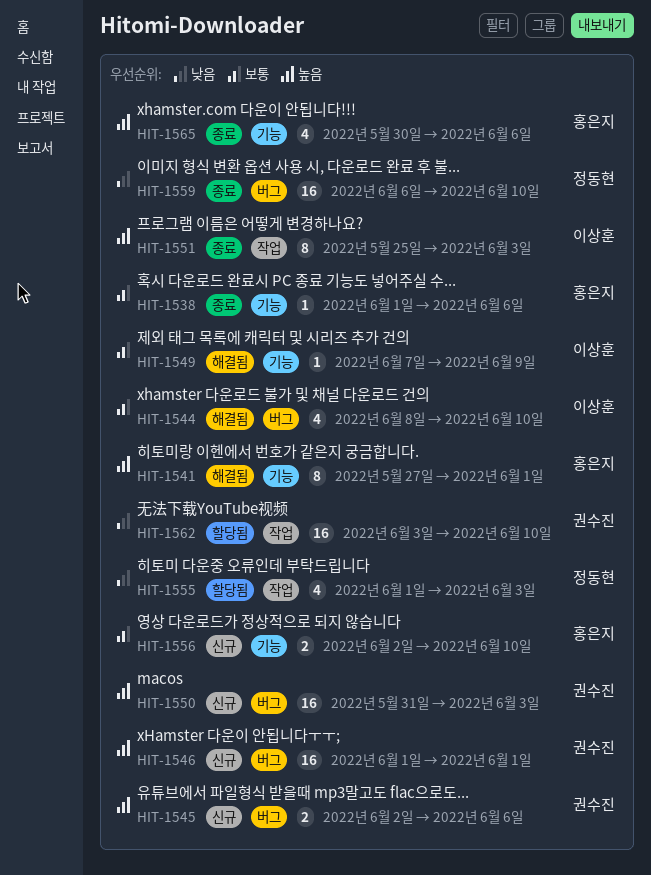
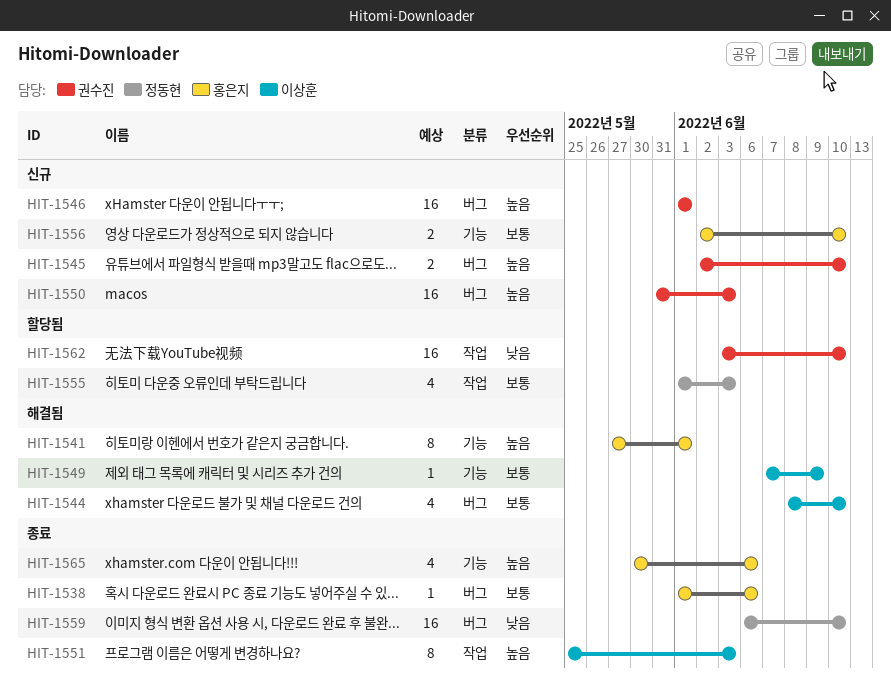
HIT-1538, label: 기능 -> 버그
HIT-1545, due: Jun 6 -> Jun 10
HIT-1555, priority: 낮음 -> 보통

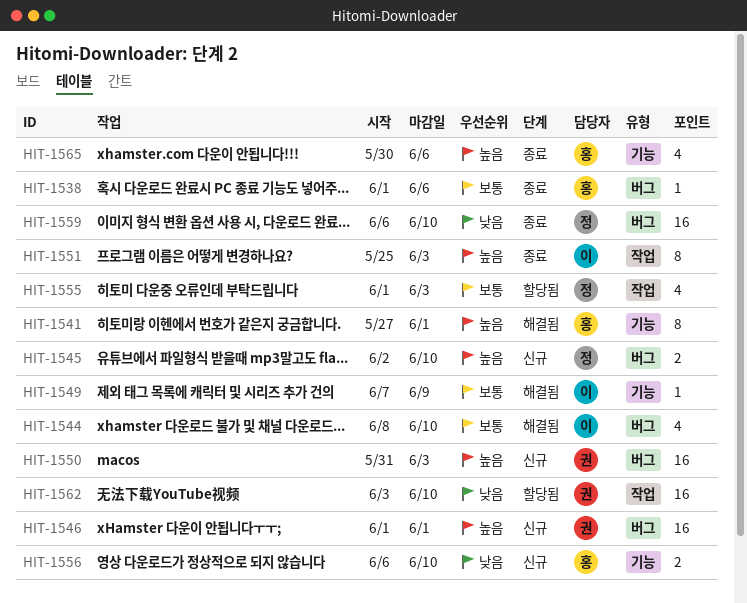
HIT-1545, owner: 권수진 -> 정동현
HIT-1556, priority: 보통 -> 낮음
HIT-1556, start: Jun 2 -> Jun 6

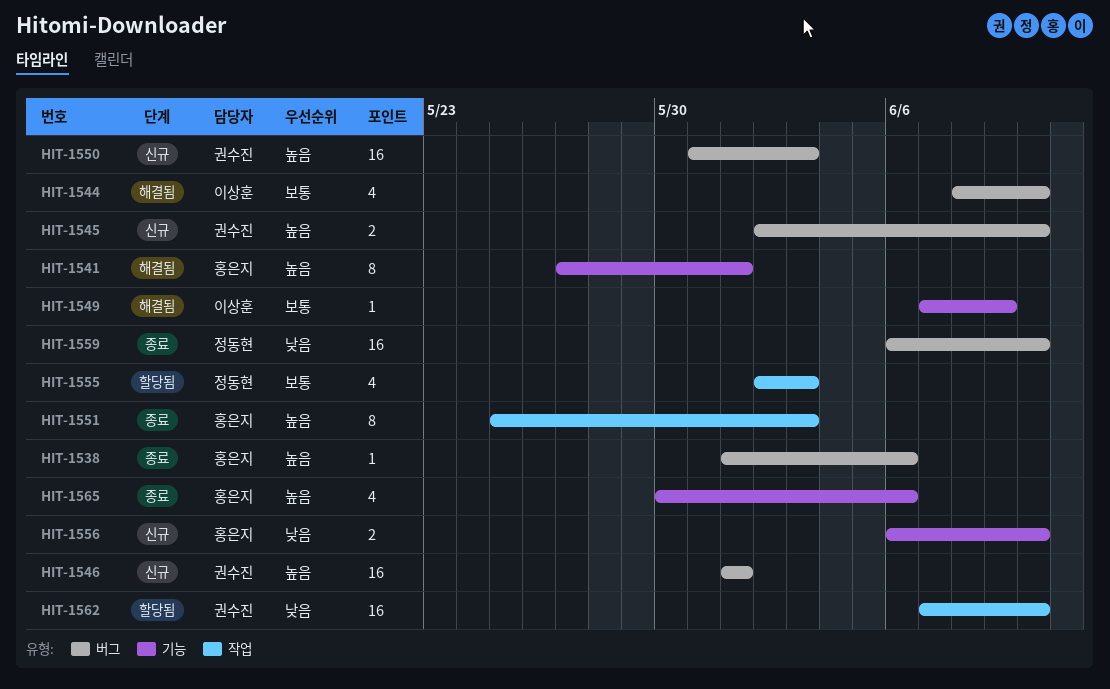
HIT-1538, priority: 보통 -> 높음
HIT-1545, owner: 정동현 -> 권수진
HIT-1551, owner: 이상훈 -> 홍은지
HIT-1555, start: Jun 1 -> Jun 2
HIT-1562, start: Jun 3 -> Jun 7

